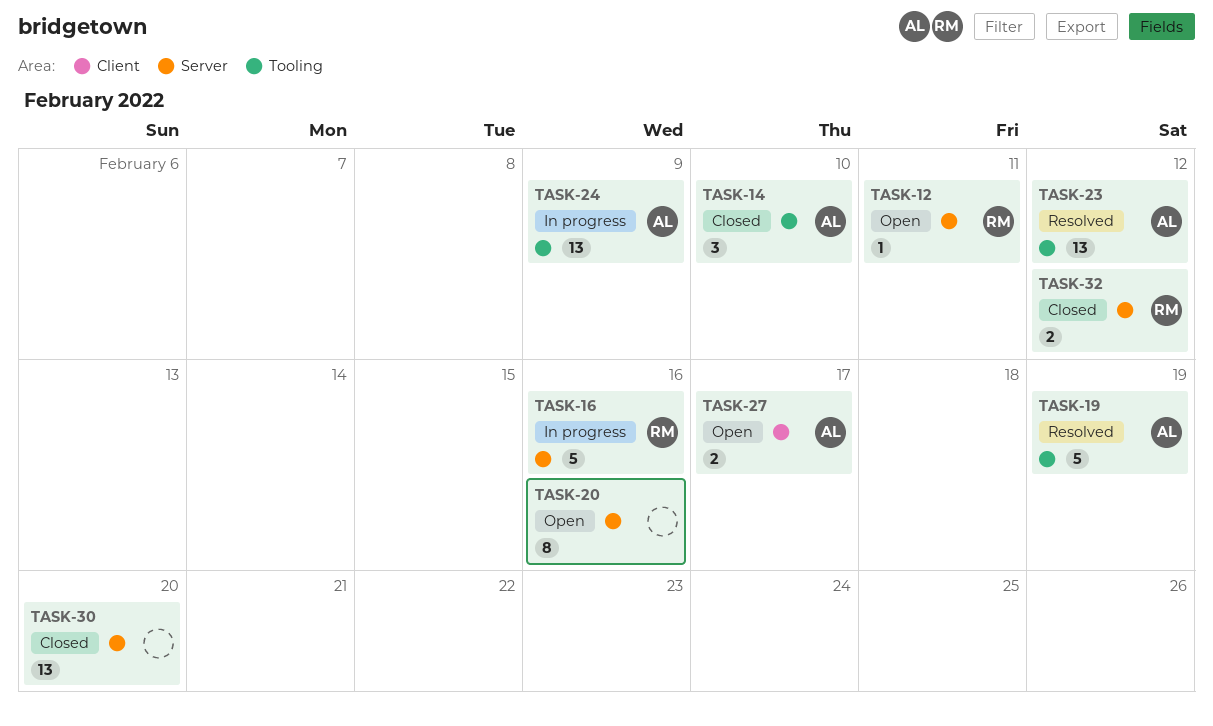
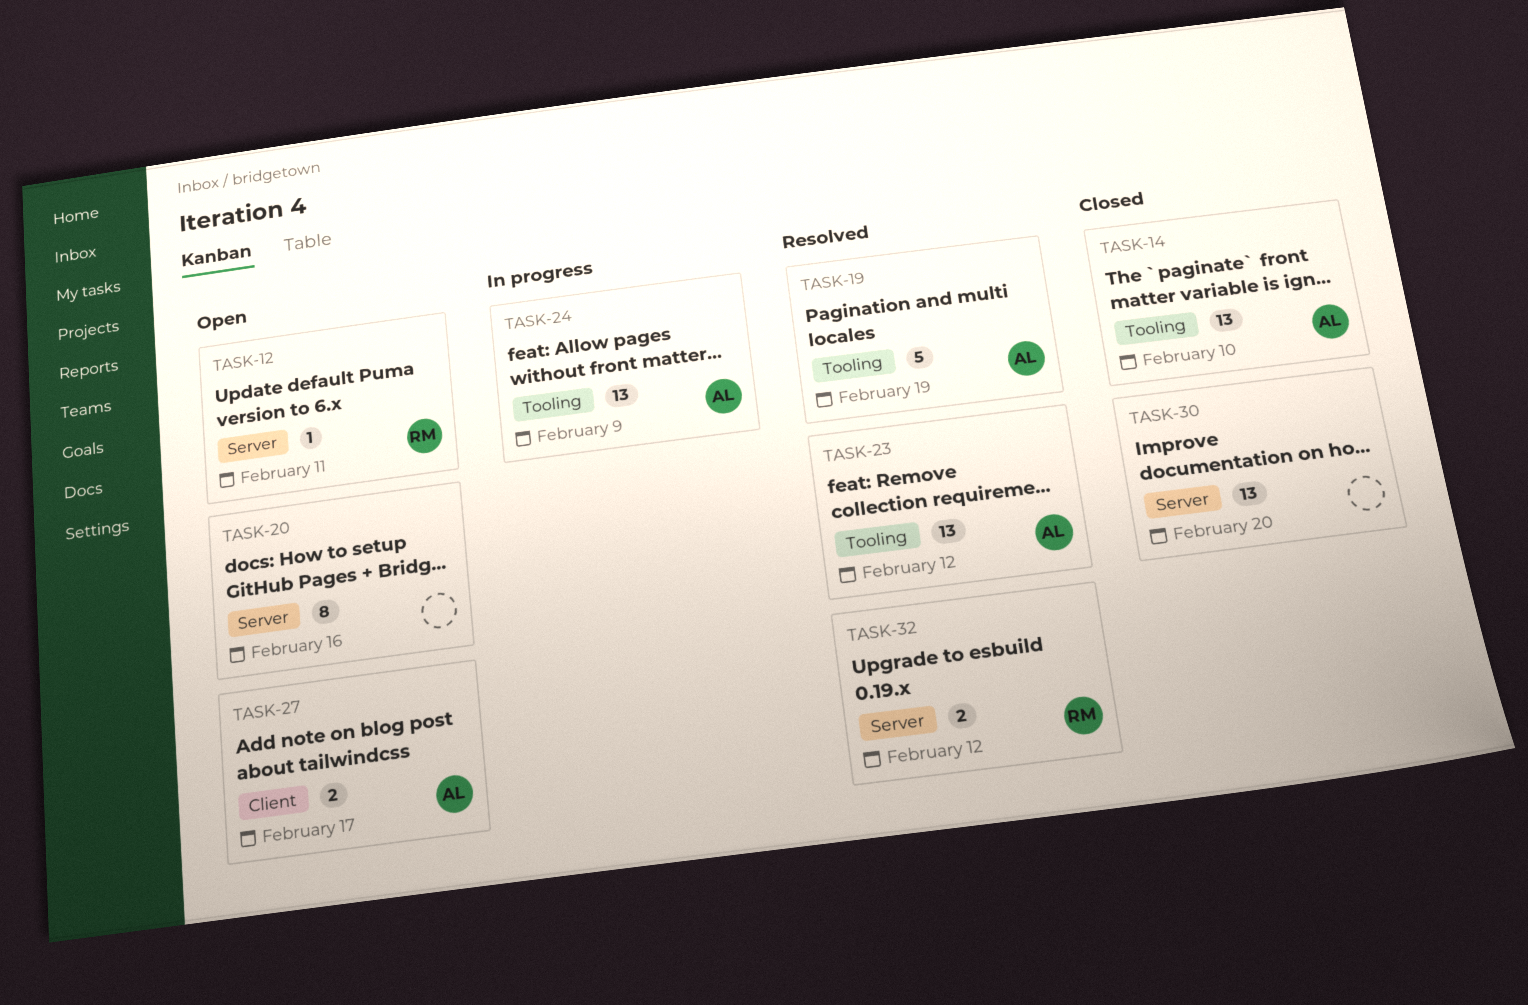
TASK-14, estimate: 3 -> 13
TASK-16: present -> none
TASK-32, status: Closed -> Resolved

